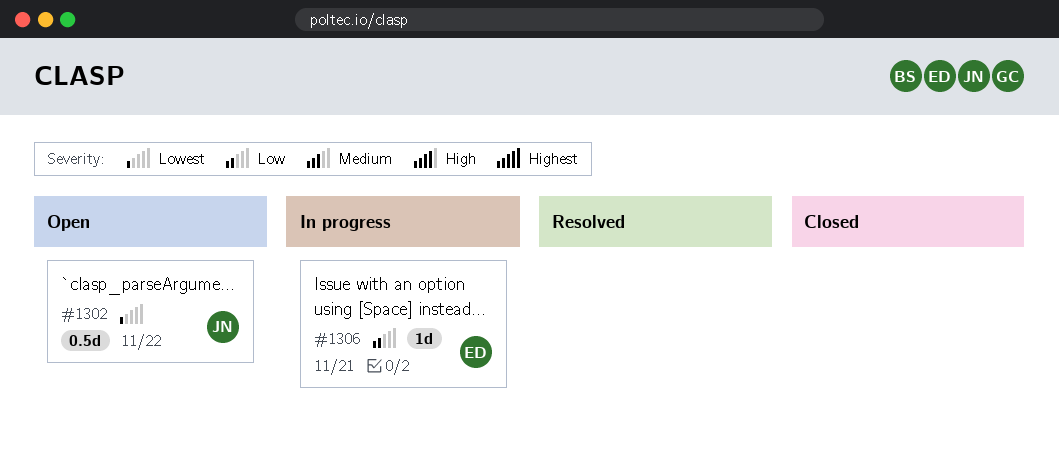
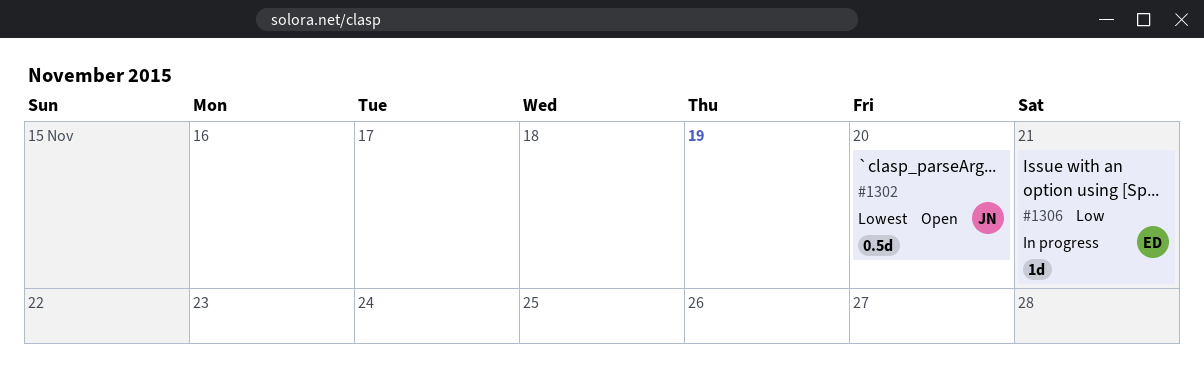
#1302, due: Nov 22 -> Nov 20

